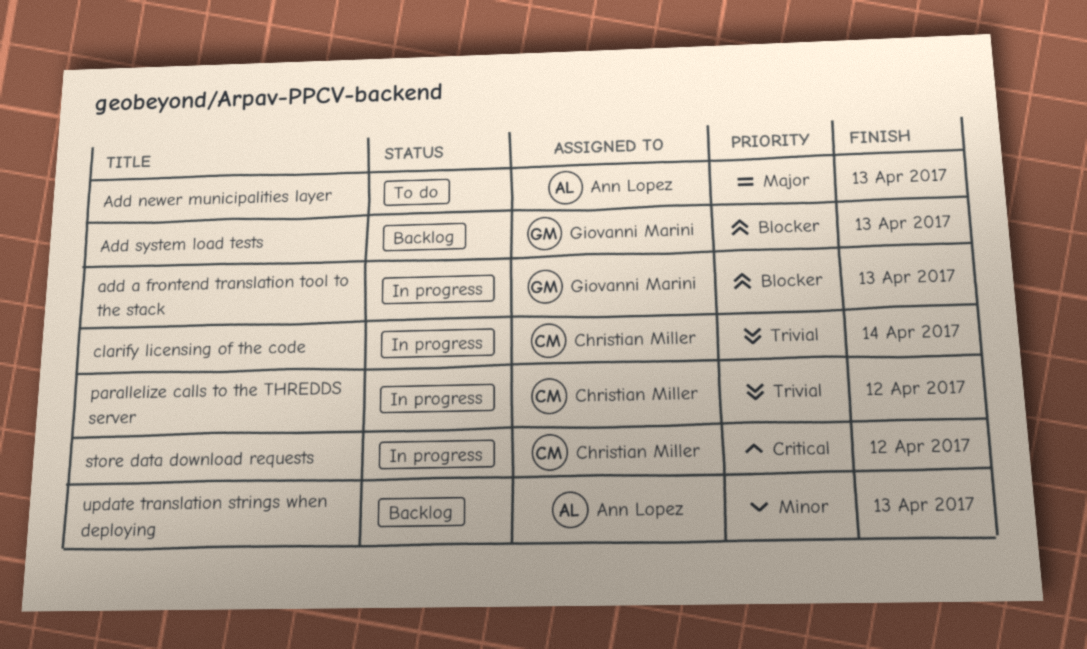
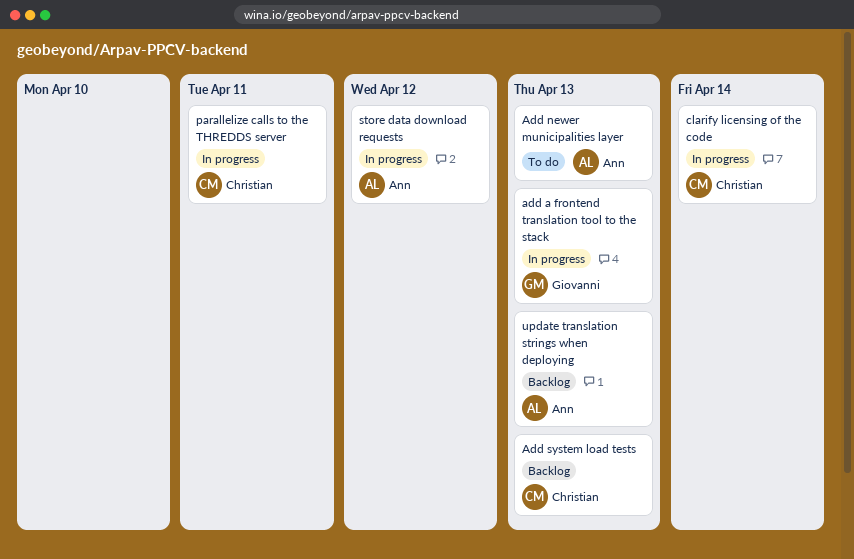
Add system load tests, owner: Giovanni Marini -> Christian Miller
parallelize calls to the THREDDS server, due: Apr 12 -> Apr 11
store data download requests, owner: Christian Miller -> Ann Lopez

